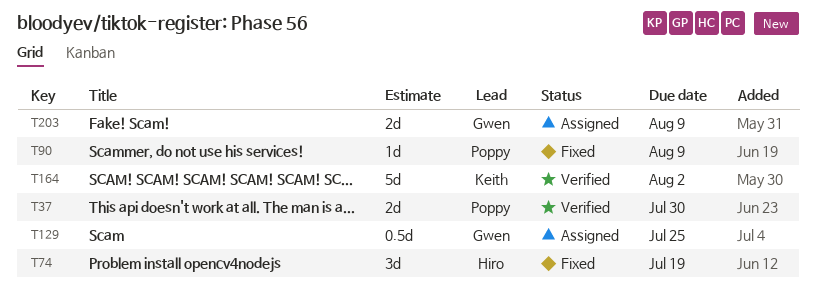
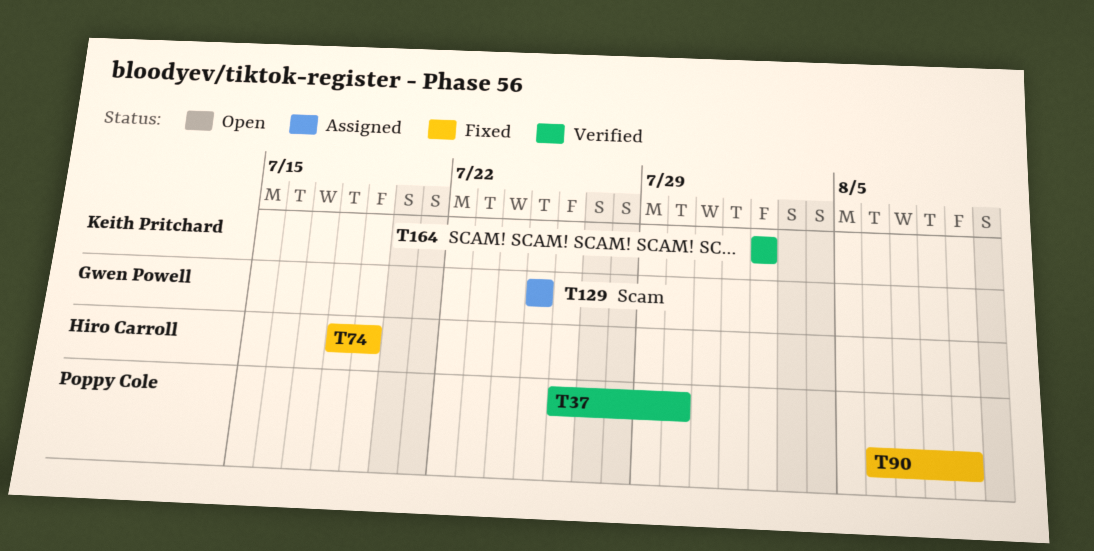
T203: present -> none

